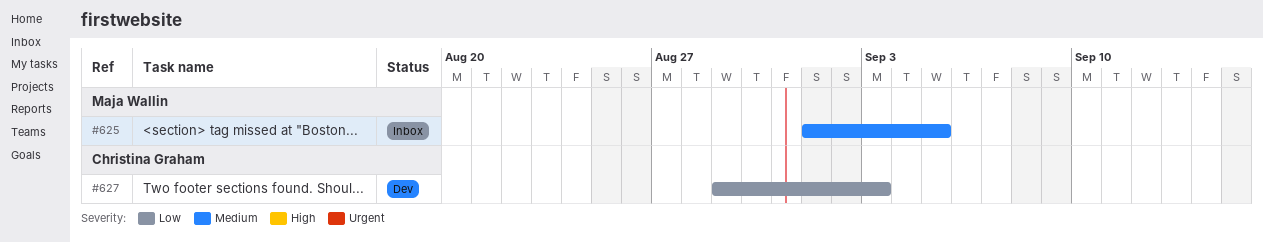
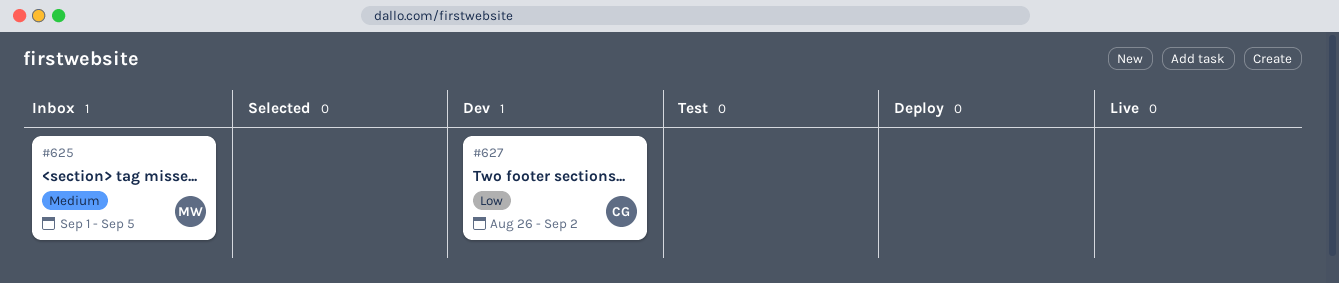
#627, start: Aug 29 -> Aug 26
#627, due: Sep 3 -> Sep 2

